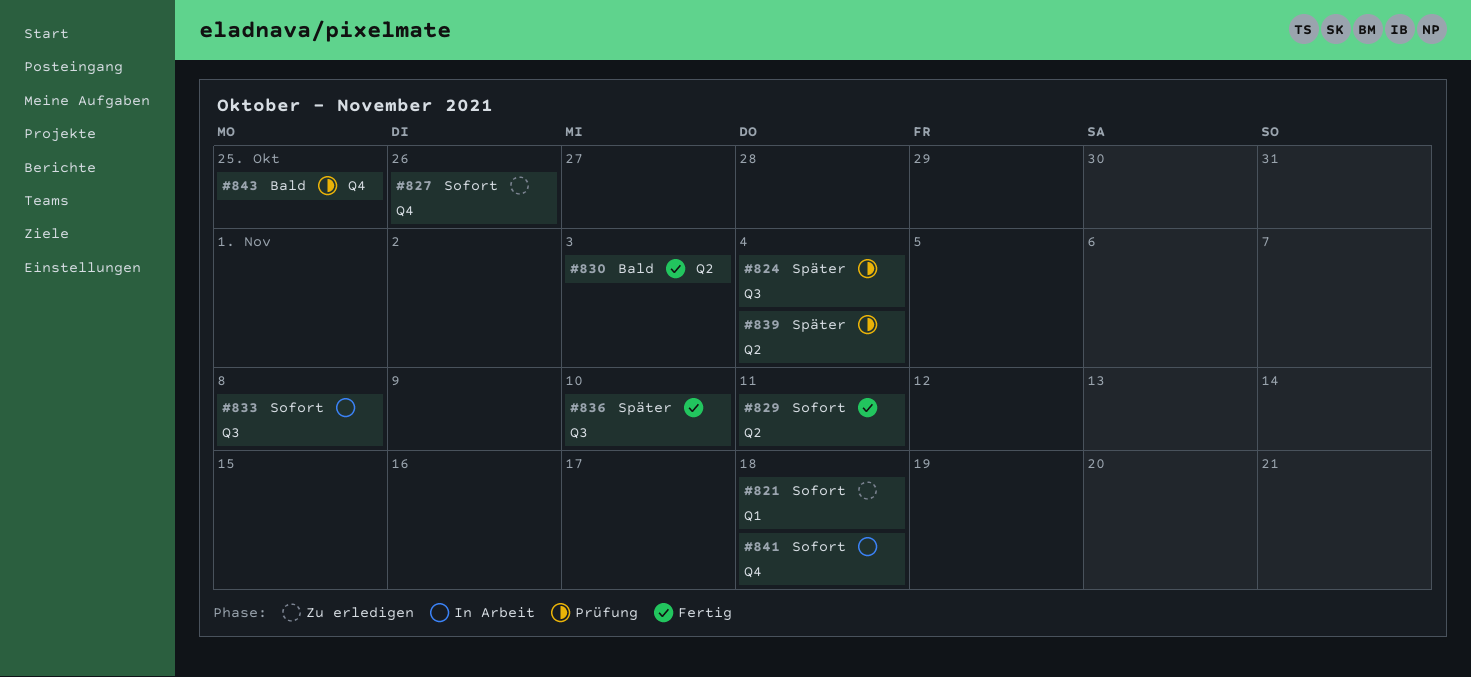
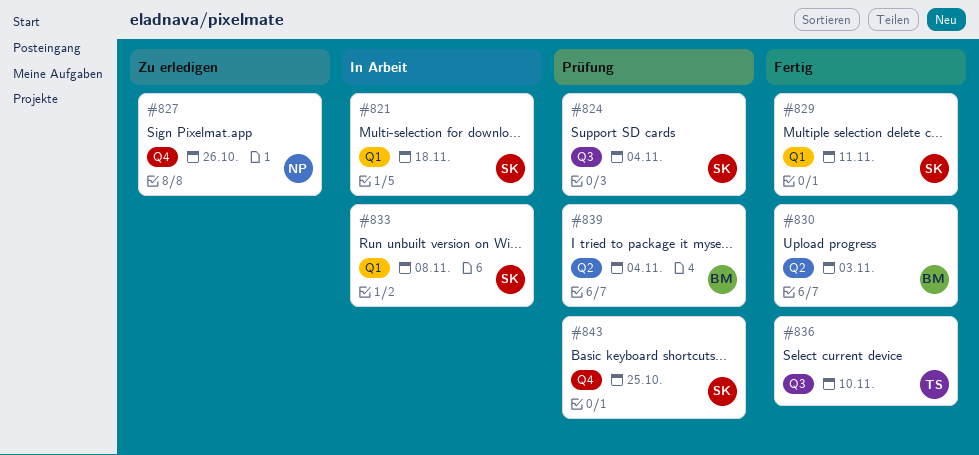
#821, status: Zu erledigen -> In Arbeit
#829, label: Q2 -> Q1
#833, label: Q3 -> Q1
#841: present -> none

